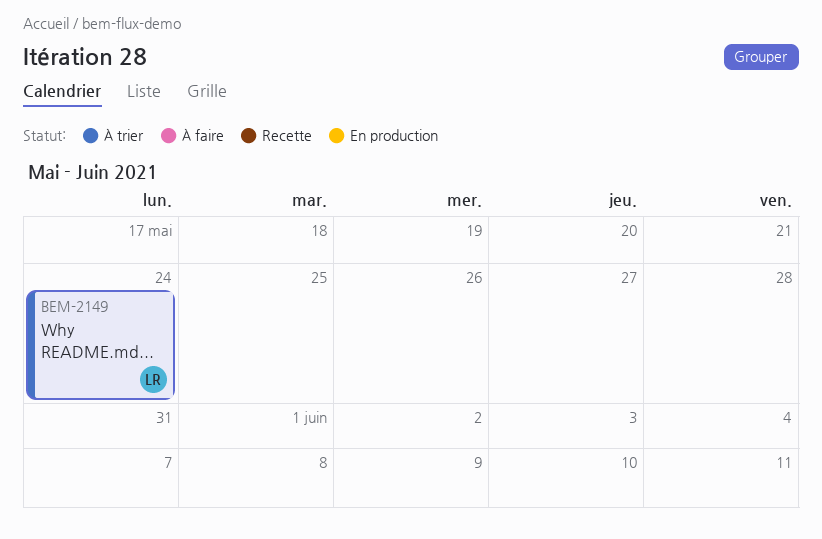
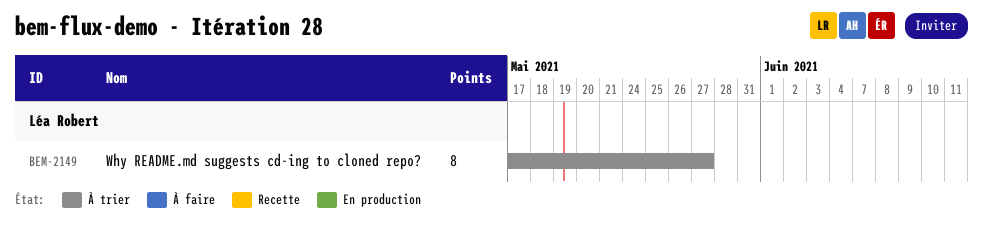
BEM-2149, due: May 24 -> May 27

